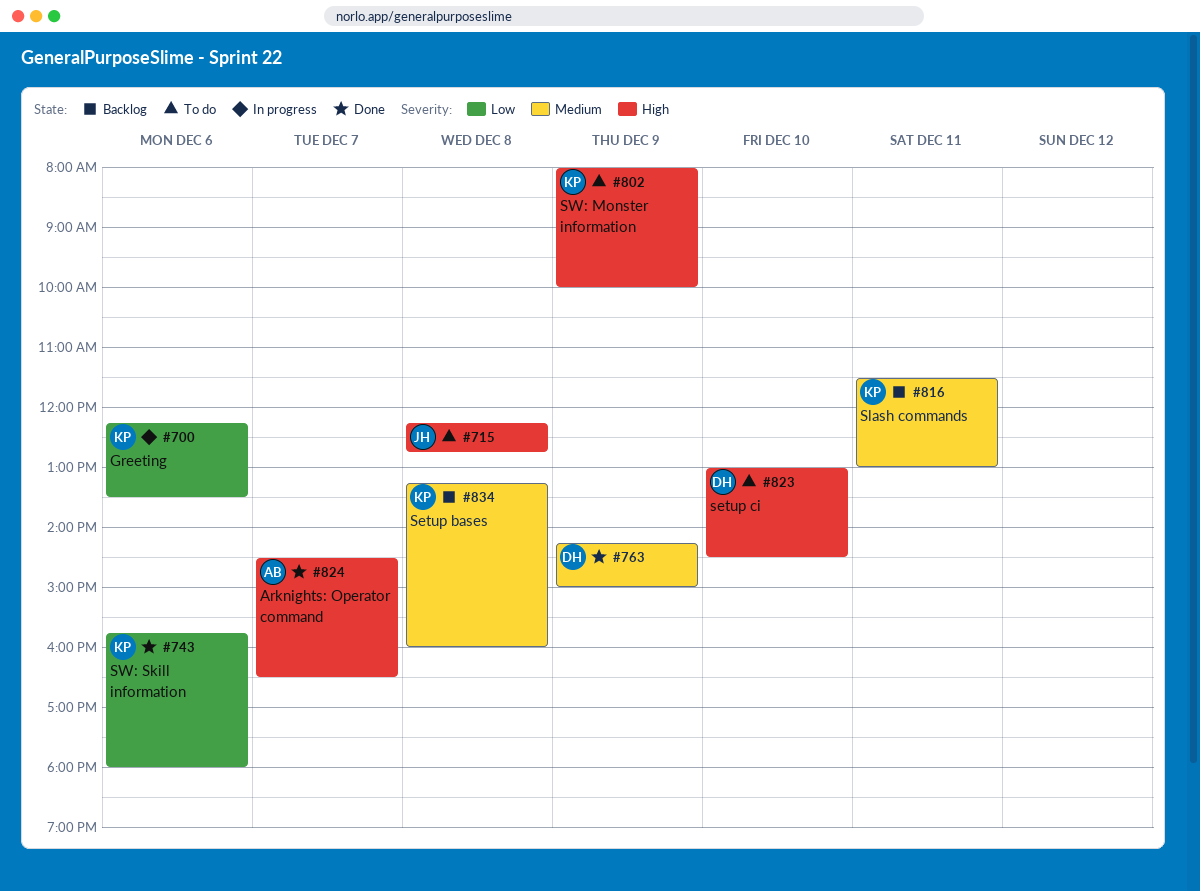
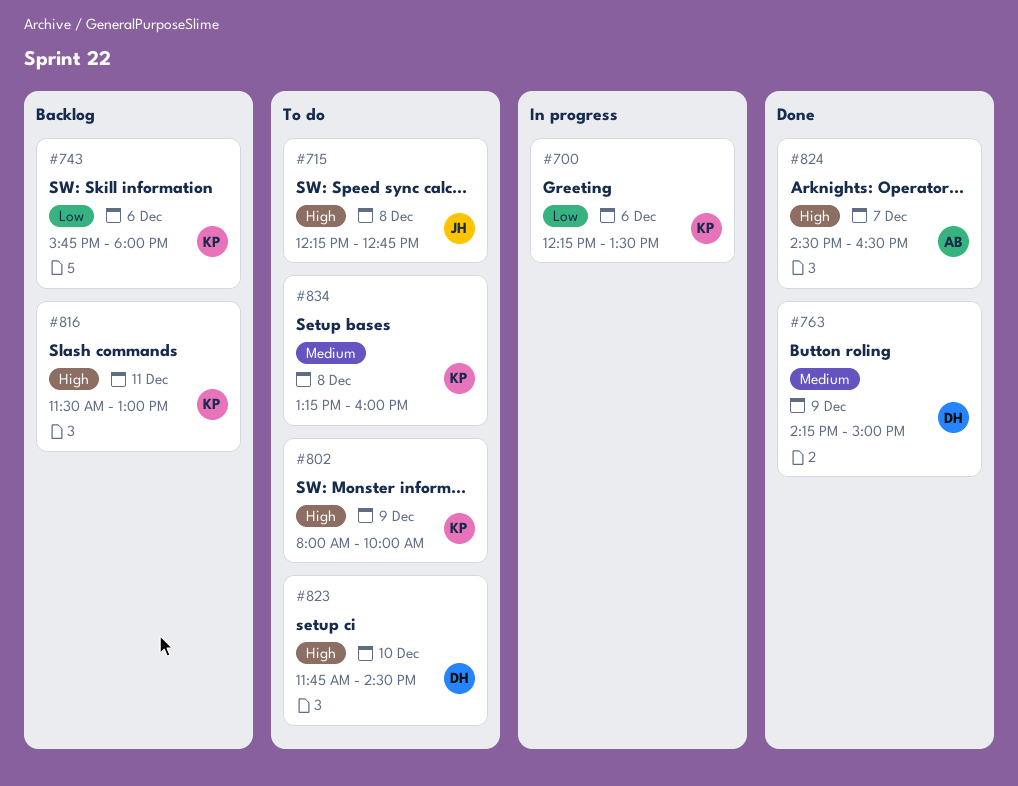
#743, status: Done -> Backlog
#816, priority: Medium -> High
#823, begins: 13:00 -> 11:45
#834, status: Backlog -> To do

